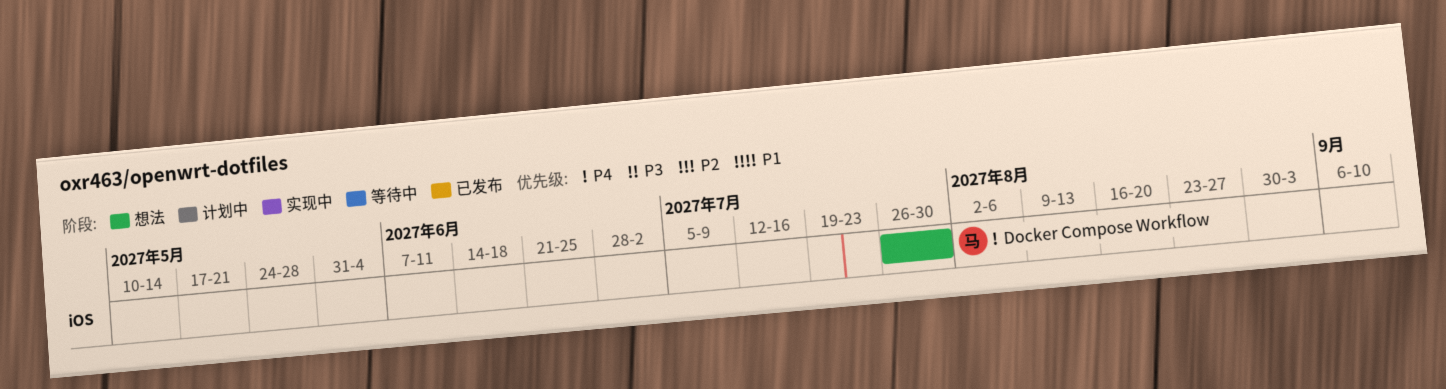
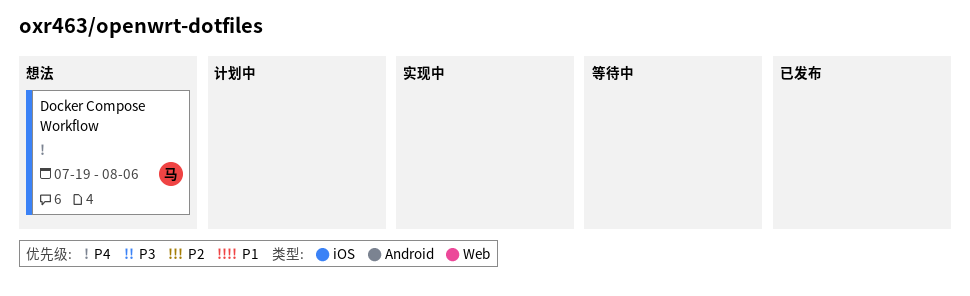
Docker Compose Workflow, start: Jul 26 -> Jul 19
Docker Compose Workflow, due: Jul 30 -> Aug 6

